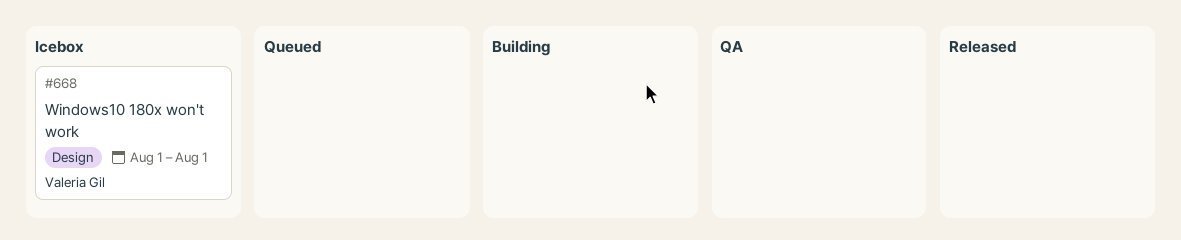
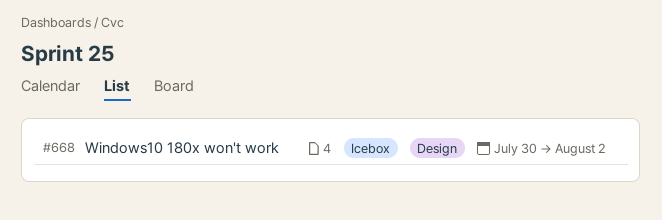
#668, start: Aug 1 -> Jul 30
#668, due: Aug 1 -> Aug 2

